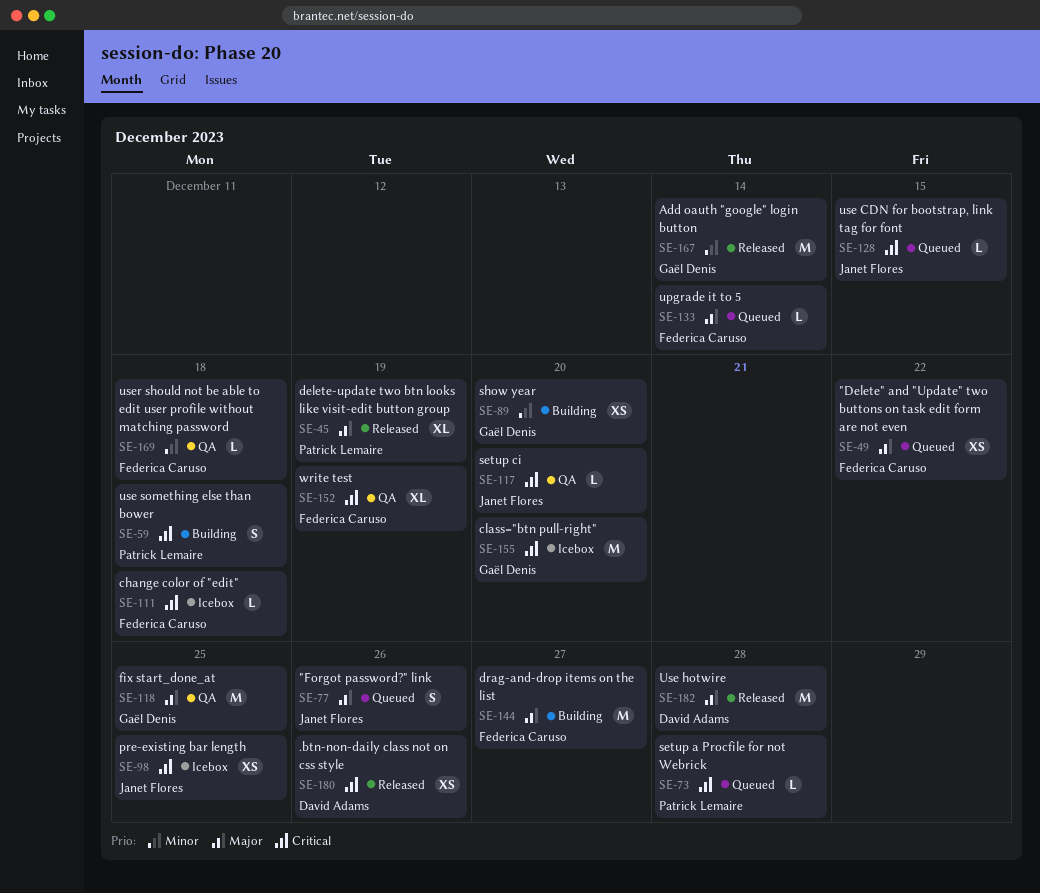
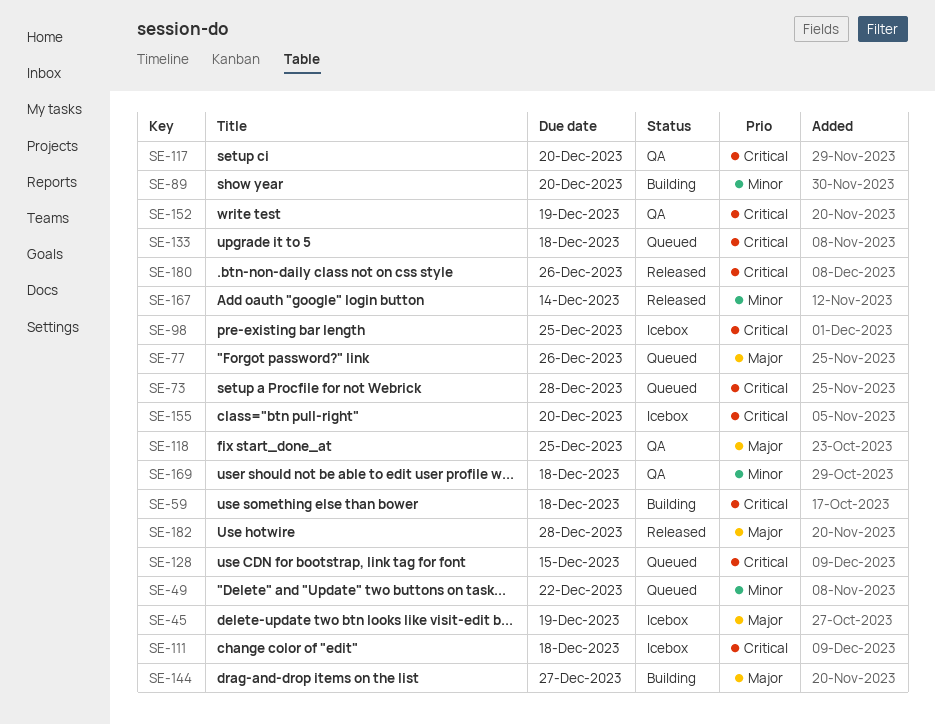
SE-45, status: Released -> Icebox
SE-49, priority: Major -> Minor
SE-133, priority: Major -> Critical
SE-133, due: Dec 14 -> Dec 18

